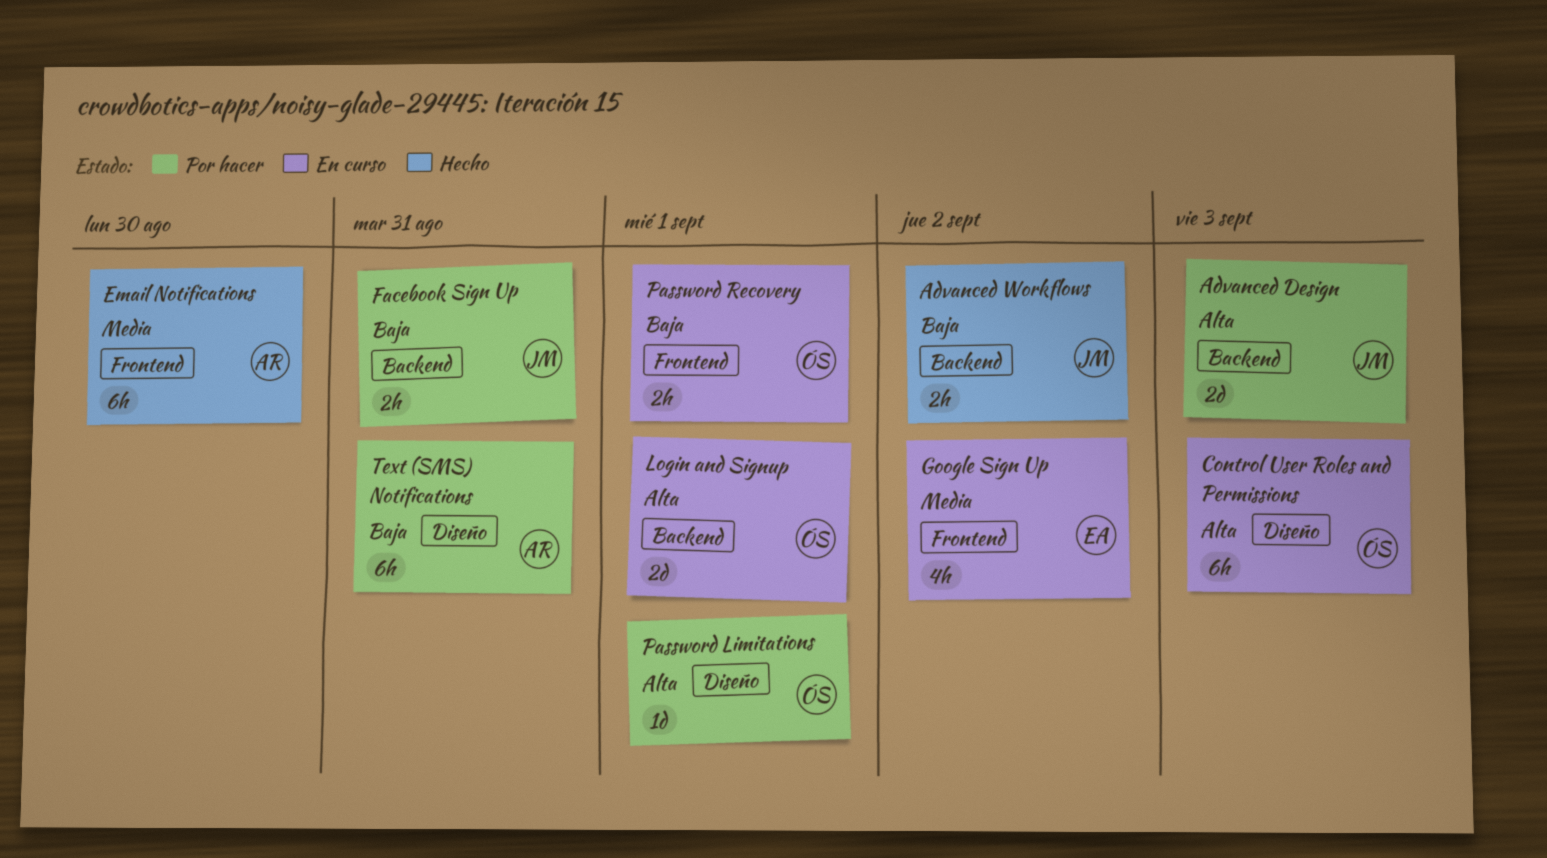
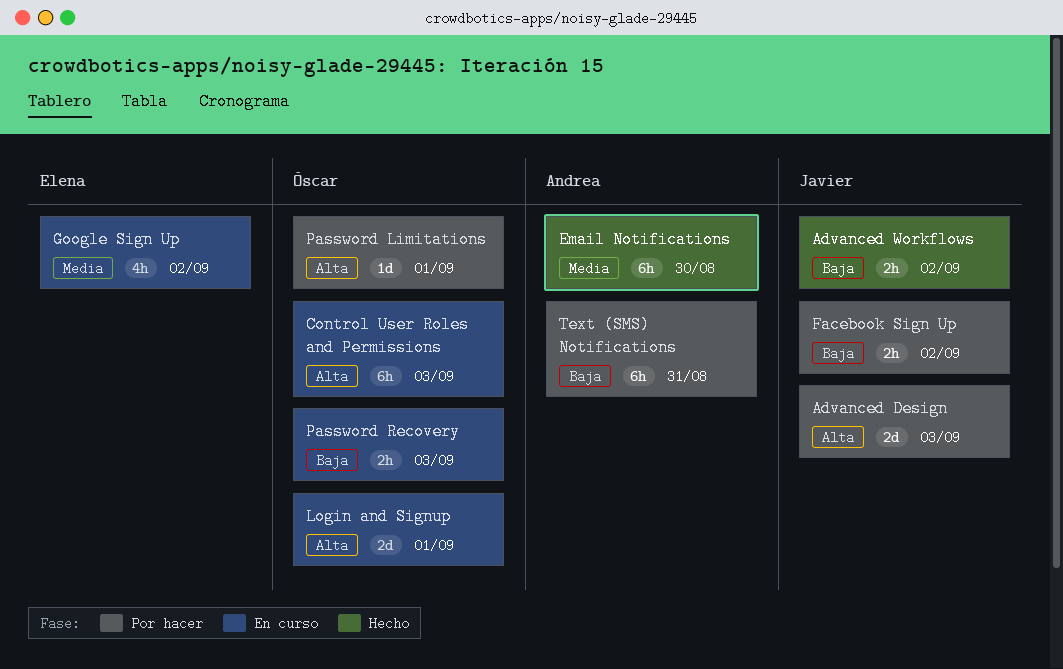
Facebook Sign Up, due: Aug 31 -> Sep 2
Password Recovery, due: Sep 1 -> Sep 3

